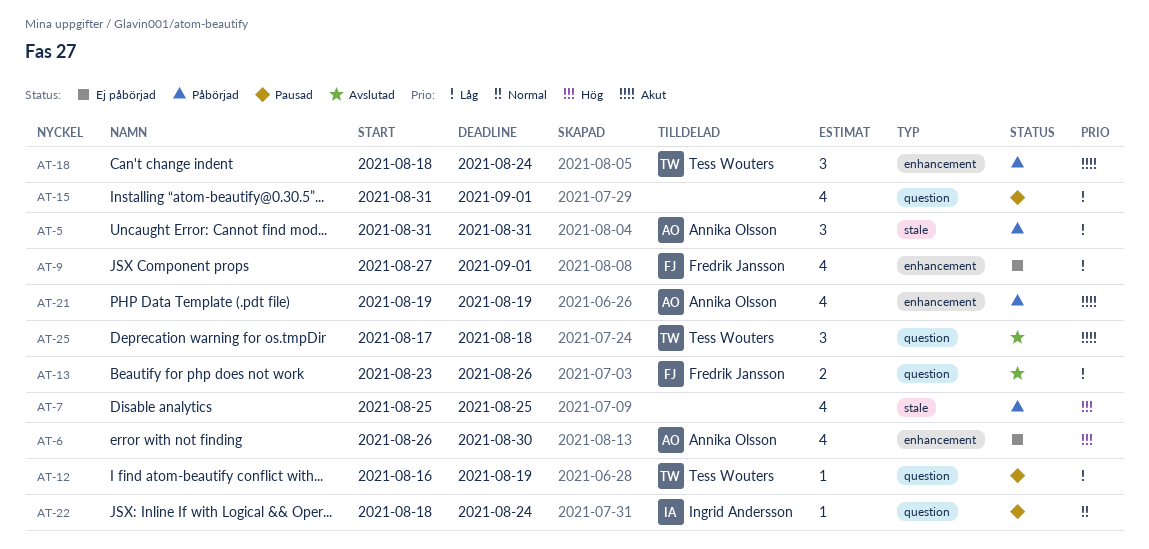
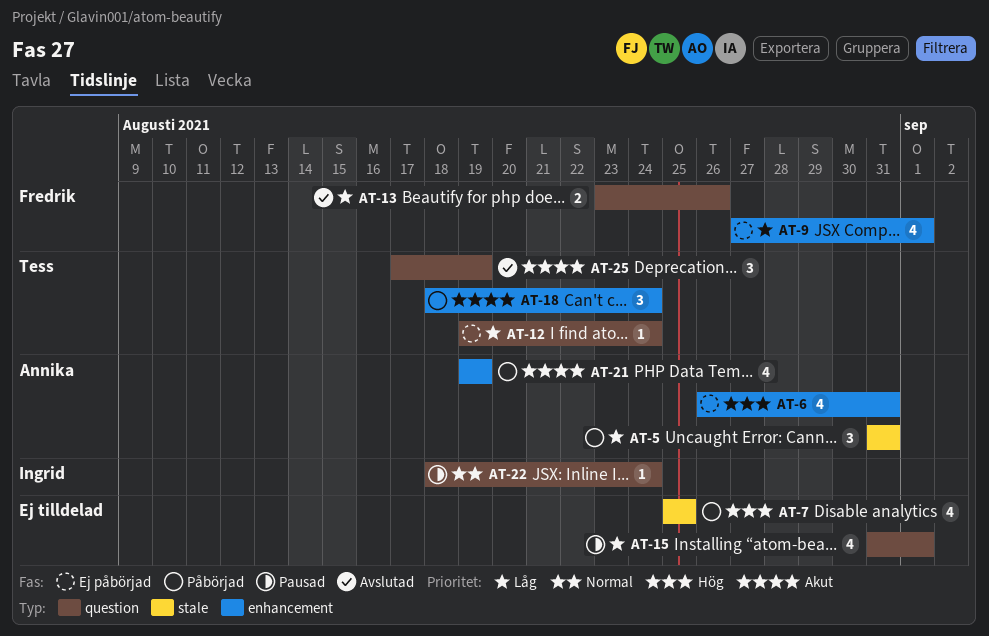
AT-6, due: Aug 30 -> Aug 31
AT-12, status: Pausad -> Ej påbörjad
AT-12, start: Aug 16 -> Aug 19
AT-12, due: Aug 19 -> Aug 24
AT-25, due: Aug 18 -> Aug 19

